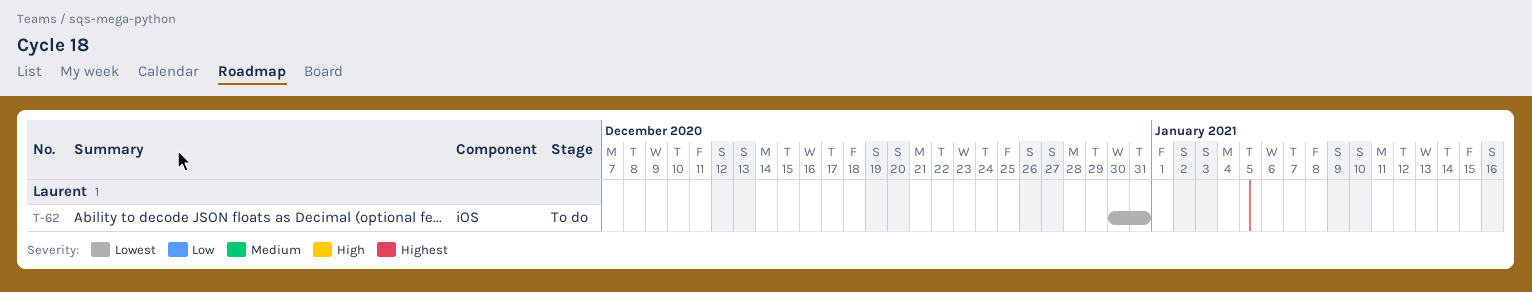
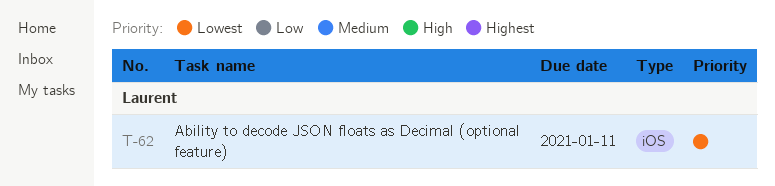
T-62, due: Dec 31 -> Jan 11

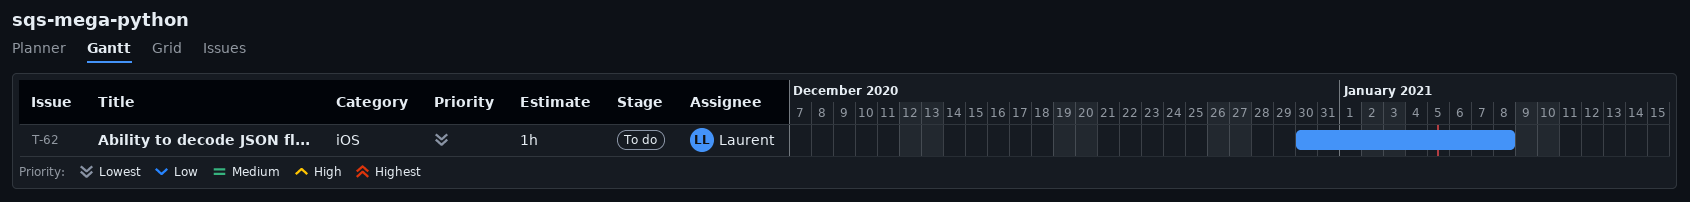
T-62, due: Jan 11 -> Jan 8

